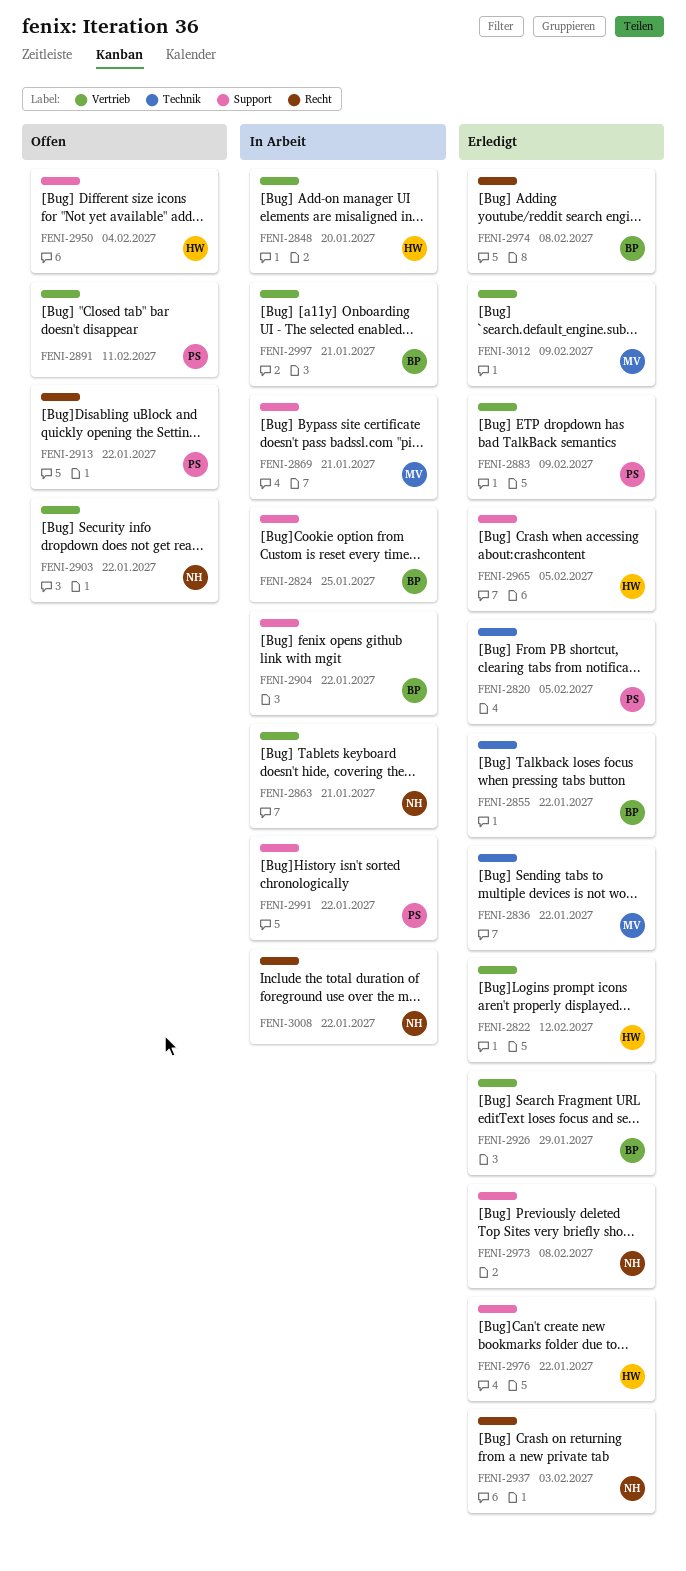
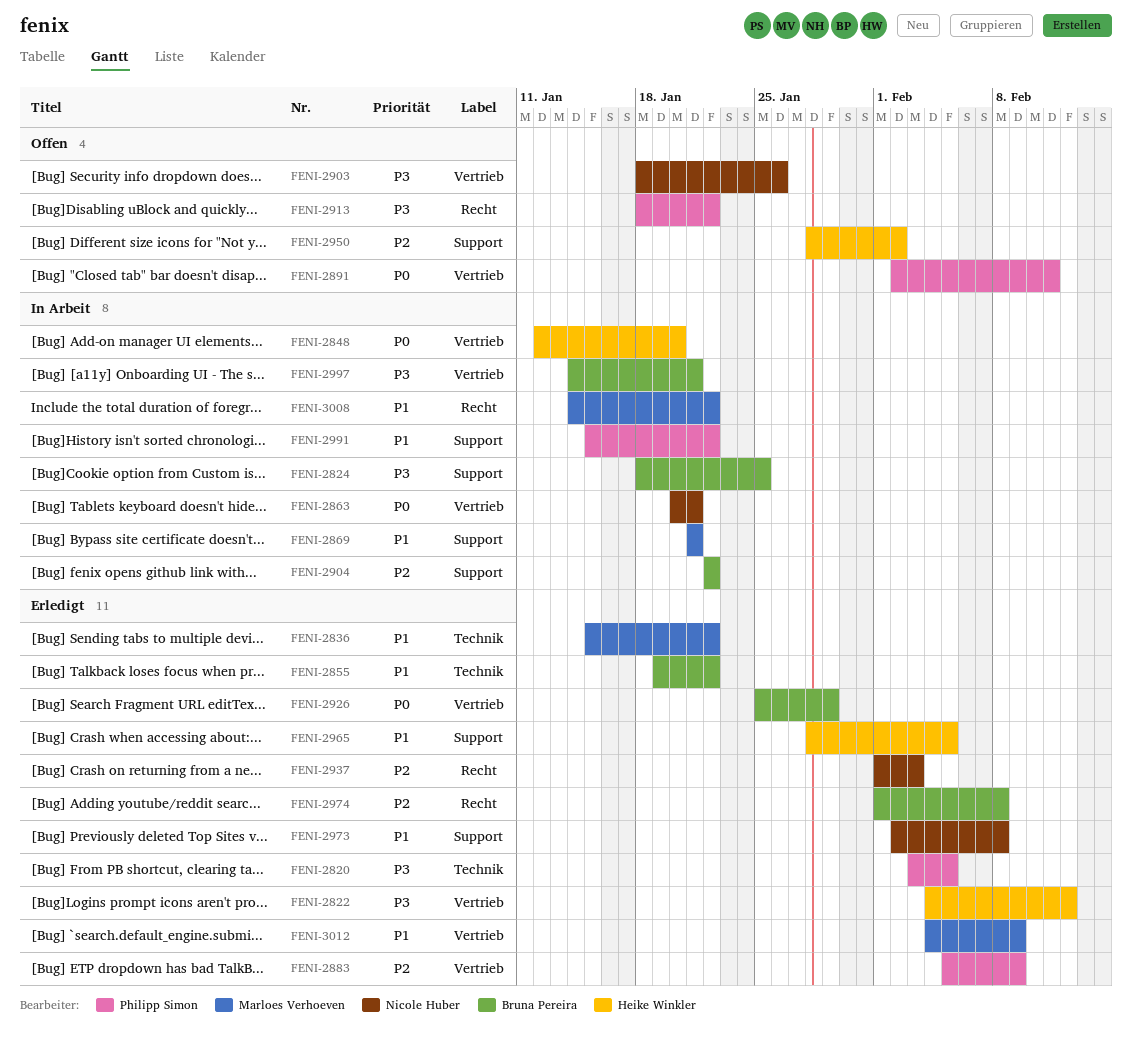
FENI-2903, due: Jan 22 -> Jan 26
FENI-2950, due: Feb 4 -> Feb 2
FENI-2976: present -> none
FENI-3008, owner: Nicole Huber -> Marloes Verhoeven

